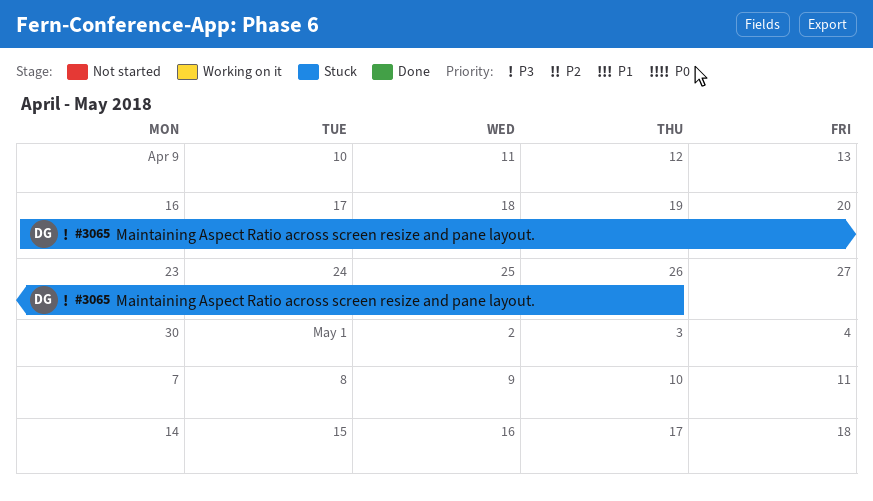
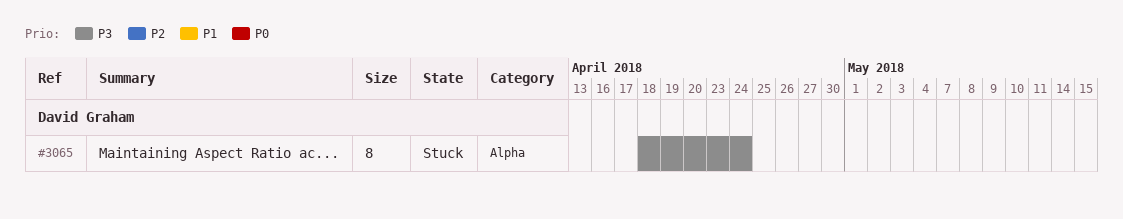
#3065, start: Apr 16 -> Apr 18
#3065, due: Apr 26 -> Apr 24

